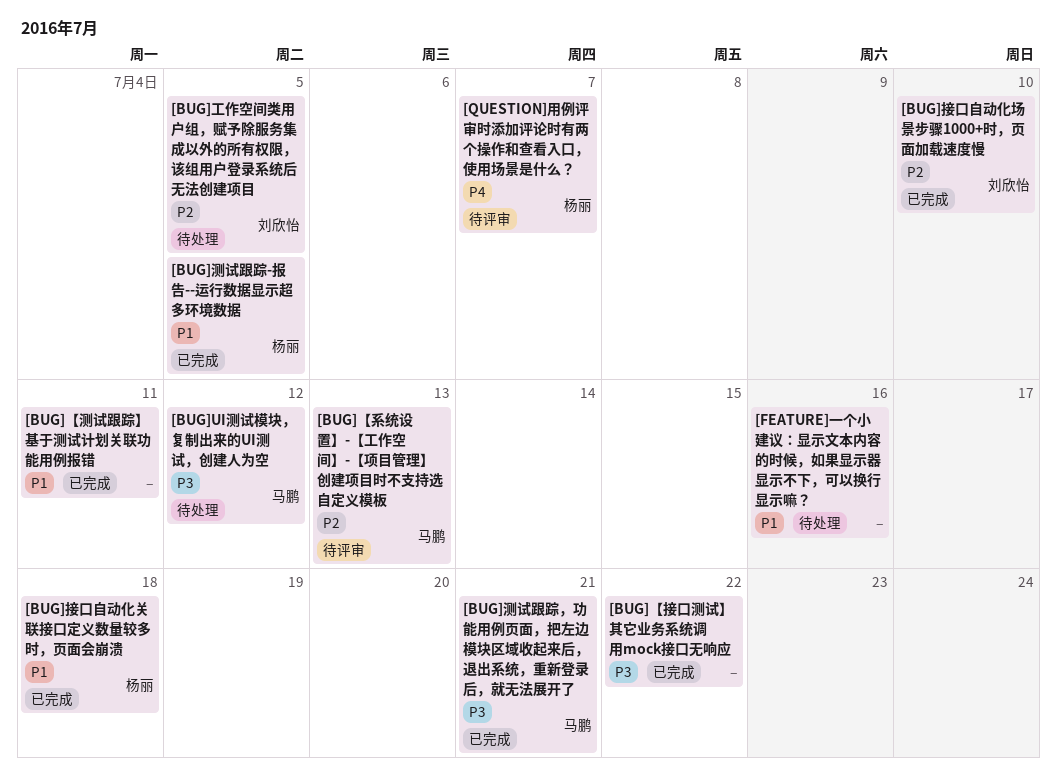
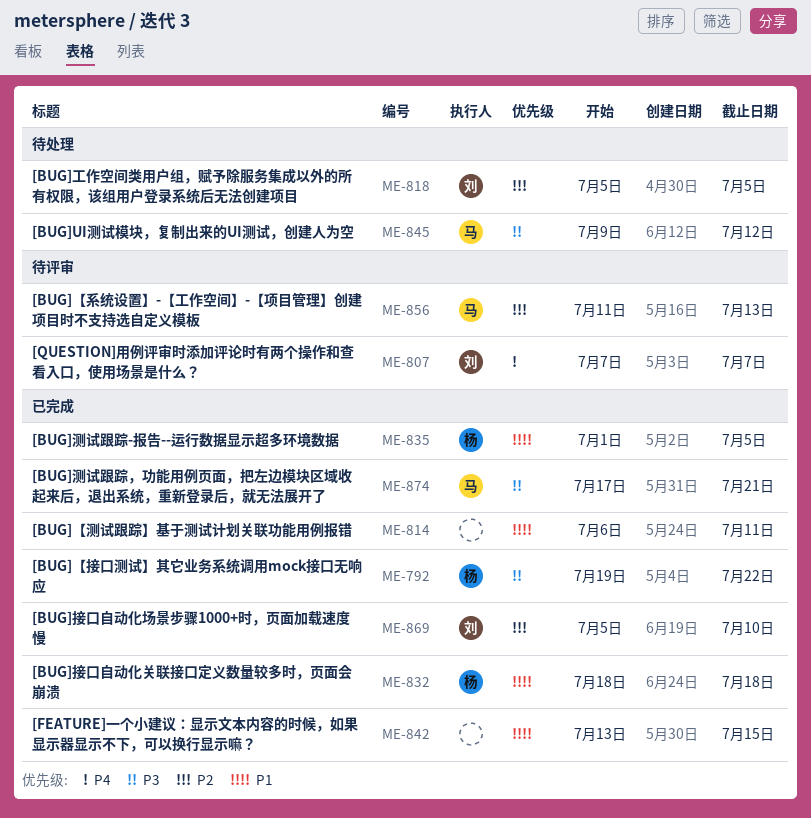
[BUG]【接口测试】其它业务系统调用mock接口无响应, owner: none -> 杨丽
[FEATURE]一个小建议：显示文本内容的时候，如果显示器显示不下，可以换行显示嘛？, status: 待处理 -> 已完成
[FEATURE]一个小建议：显示文本内容的时候，如果显示器显示不下，可以换行显示嘛？, due: Jul 16 -> Jul 15
[QUESTION]用例评审时添加评论时有两个操作和查看入口，使用场景是什么？, owner: 杨丽 -> 刘欣怡

